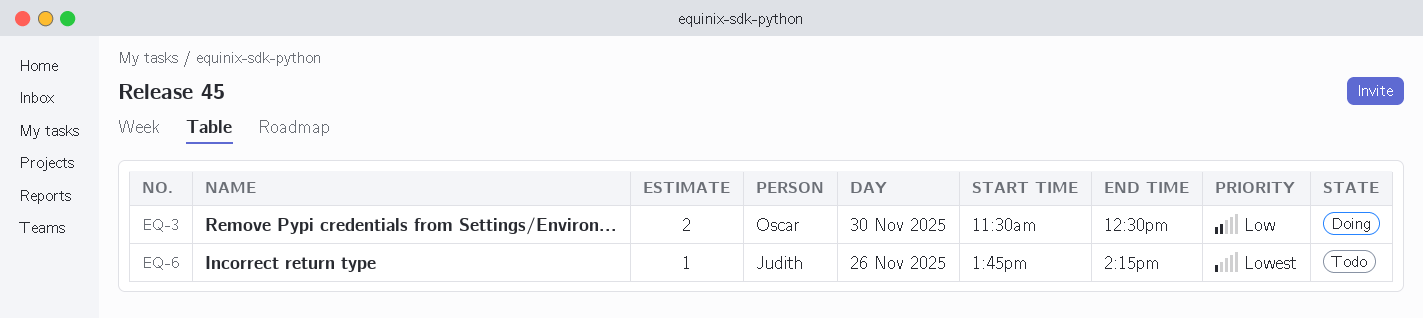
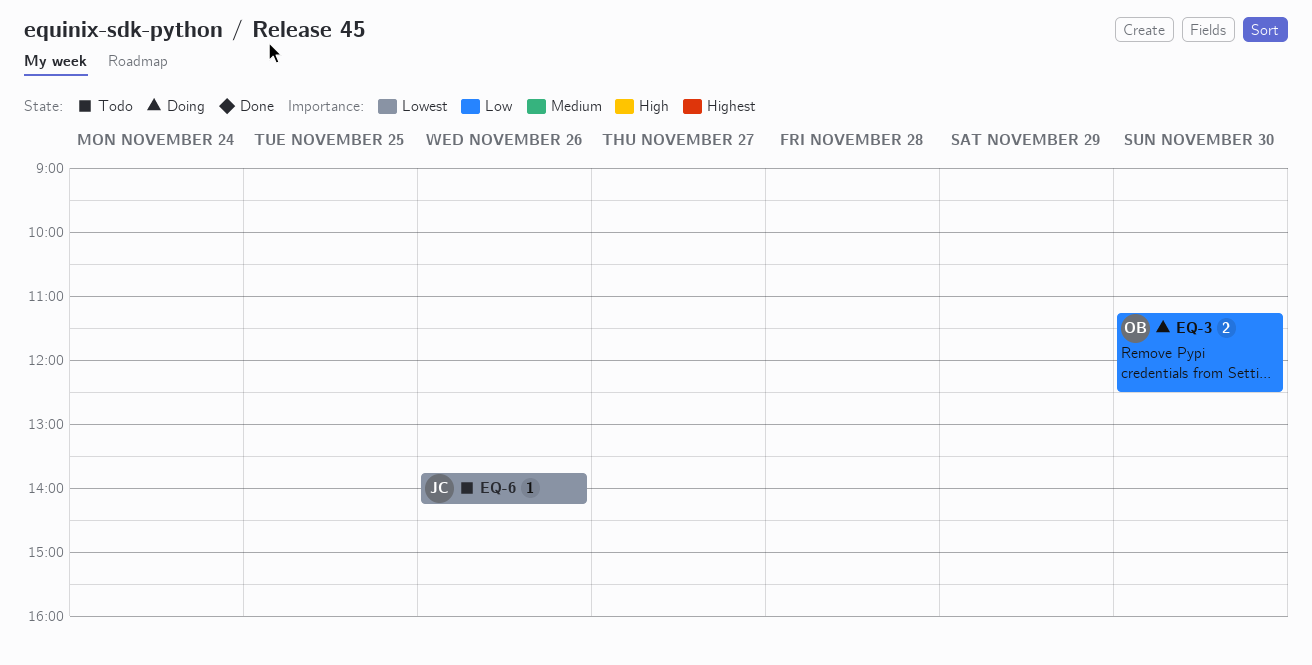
EQ-3, begins: 11:30 -> 11:15

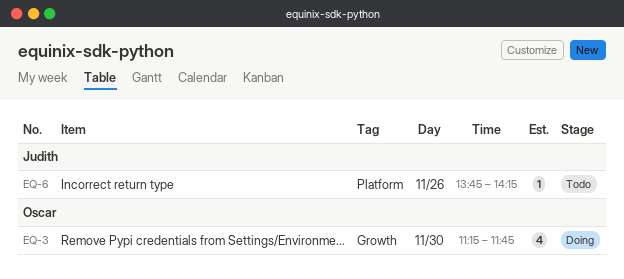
EQ-3, estimate: 2 -> 4
EQ-3, ends: 12:30 -> 11:45

